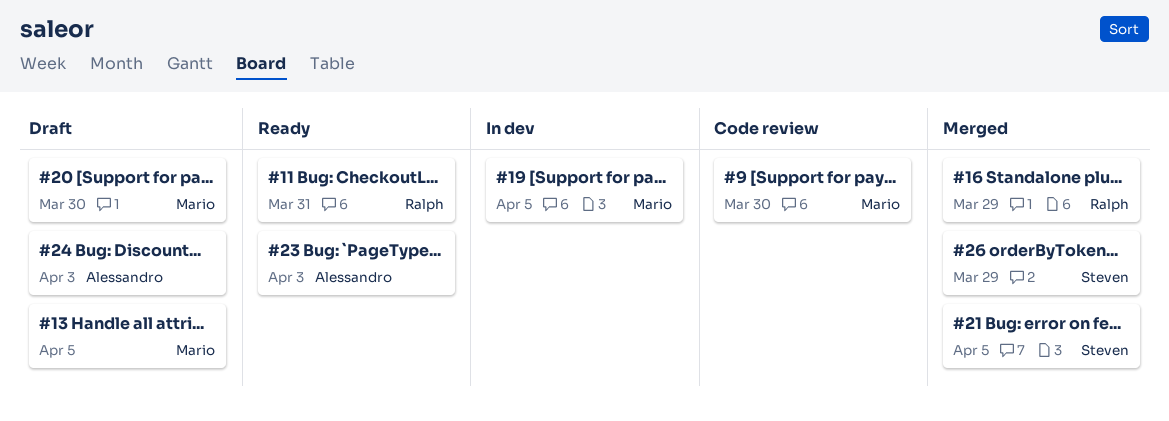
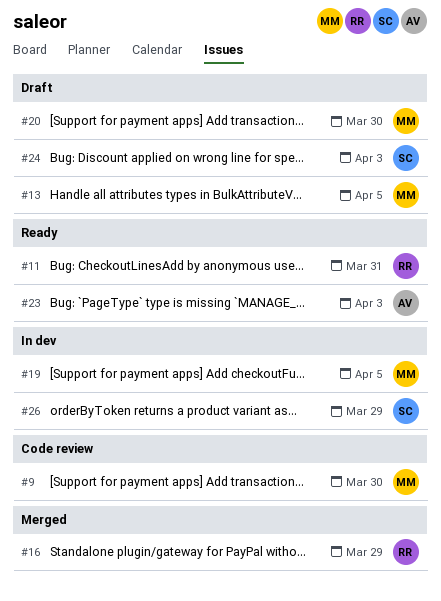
#21: present -> none
#24, owner: Alessandro -> Steven
#26, status: Merged -> In dev

